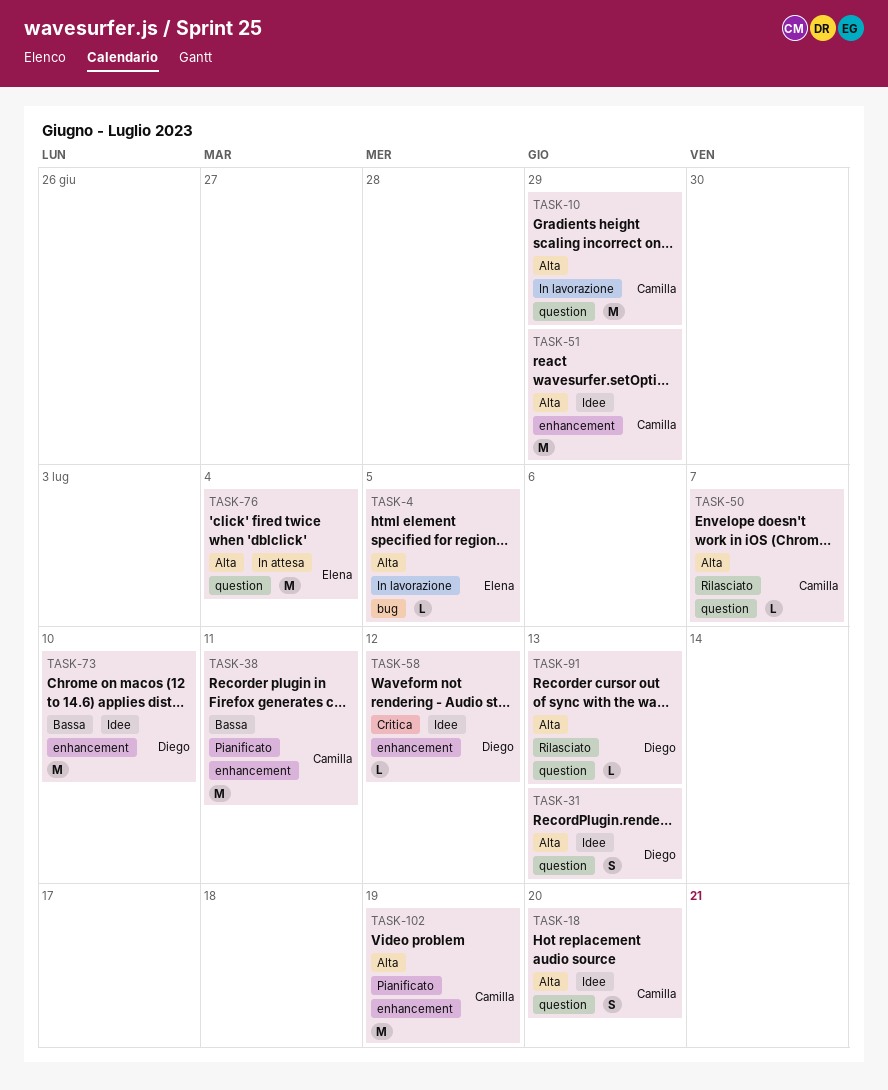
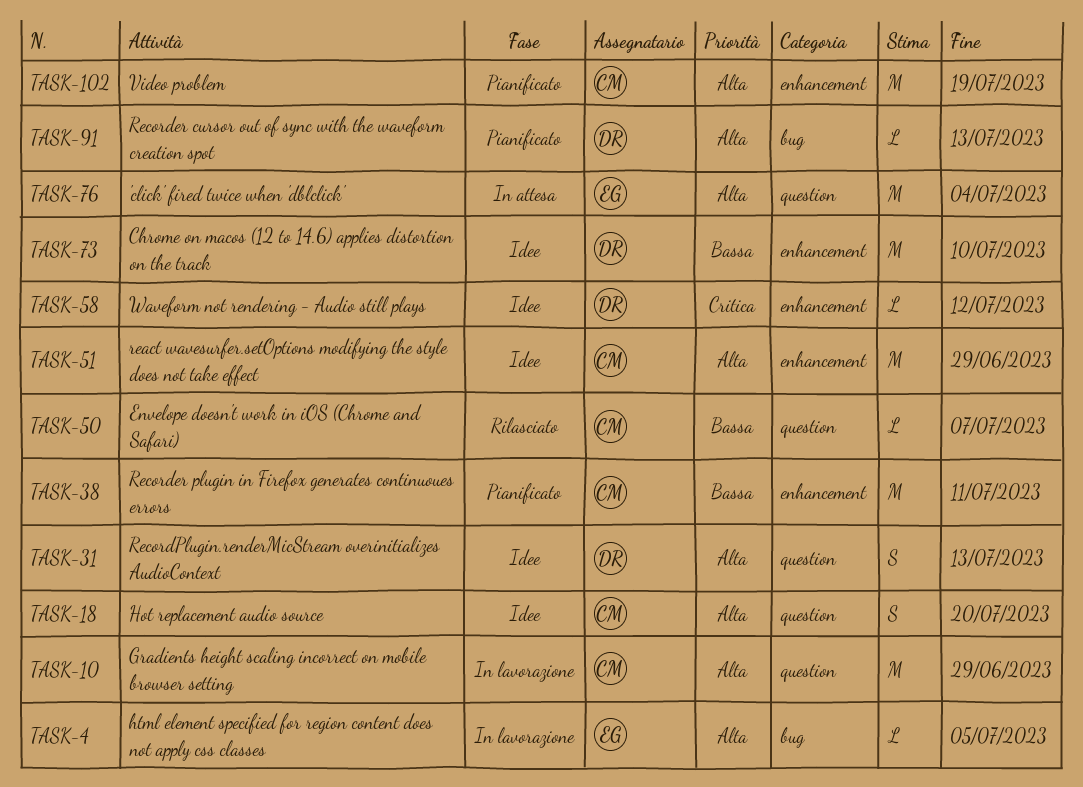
TASK-50, priority: Alta -> Bassa
TASK-91, status: Rilasciato -> Pianificato
TASK-91, label: question -> bug

